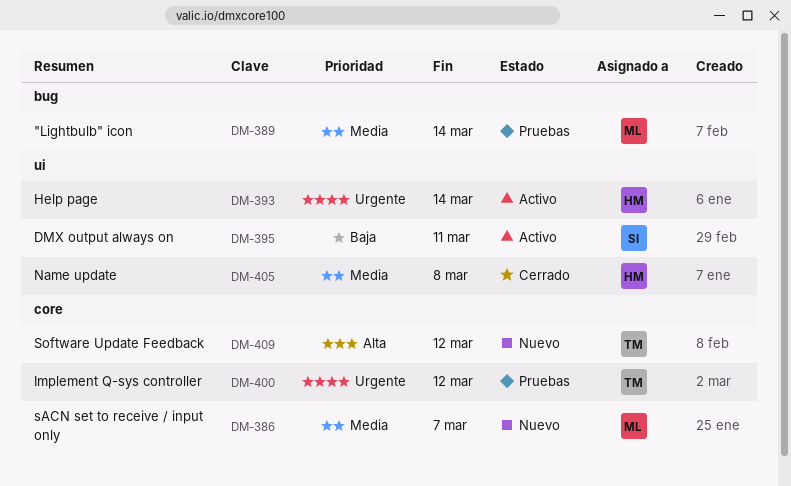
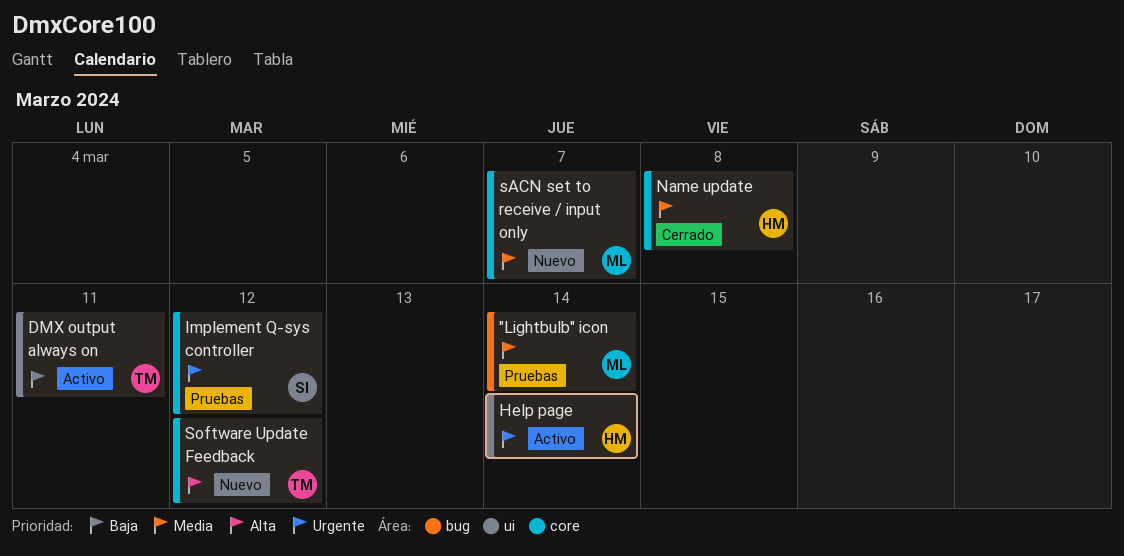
DMX output always on, owner: SI -> TM
Implement Q-sys controller, owner: TM -> SI
Name update, label: ui -> core

